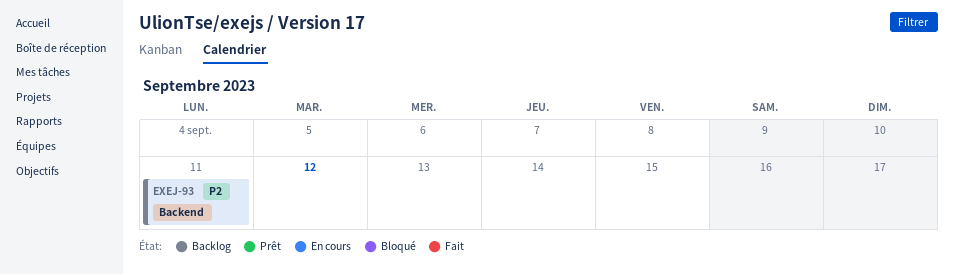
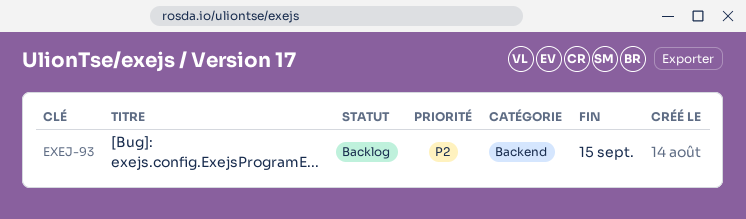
EXEJ-93, due: Sep 11 -> Sep 15

